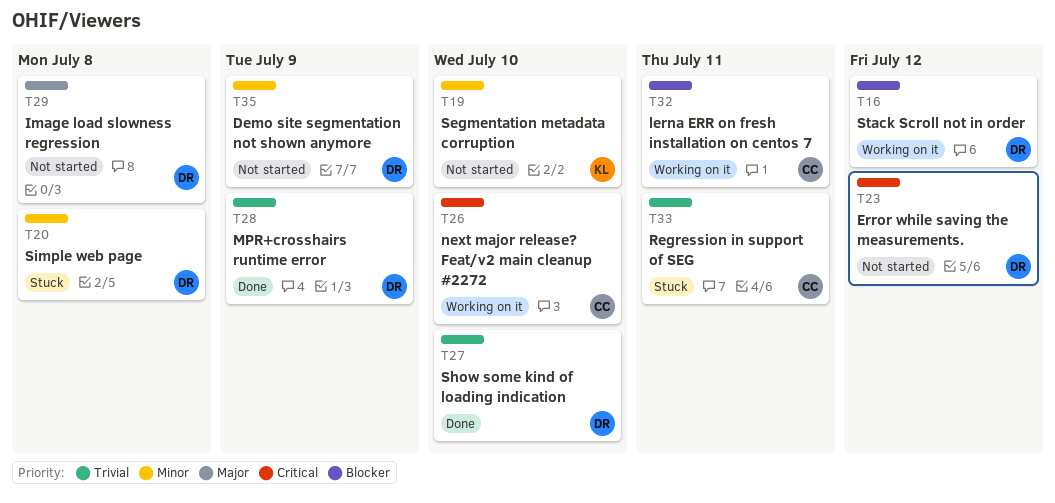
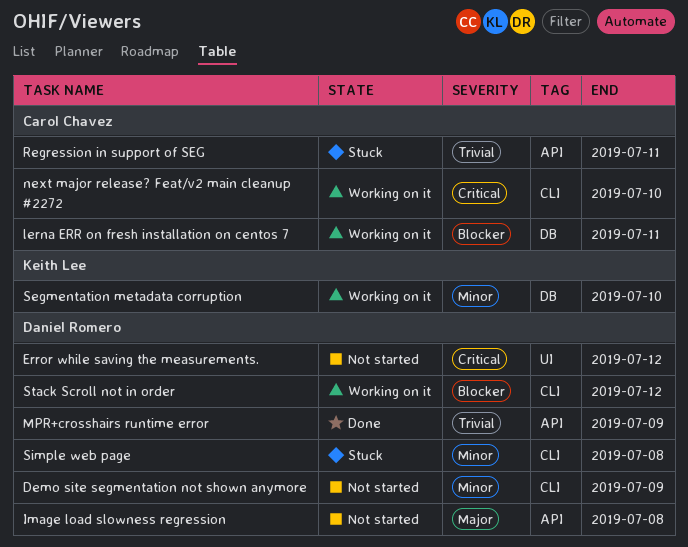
Segmentation metadata corruption, status: Not started -> Working on it
Show some kind of loading indication: present -> none

